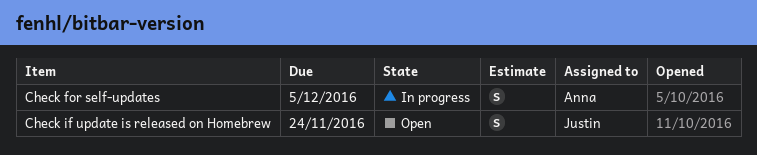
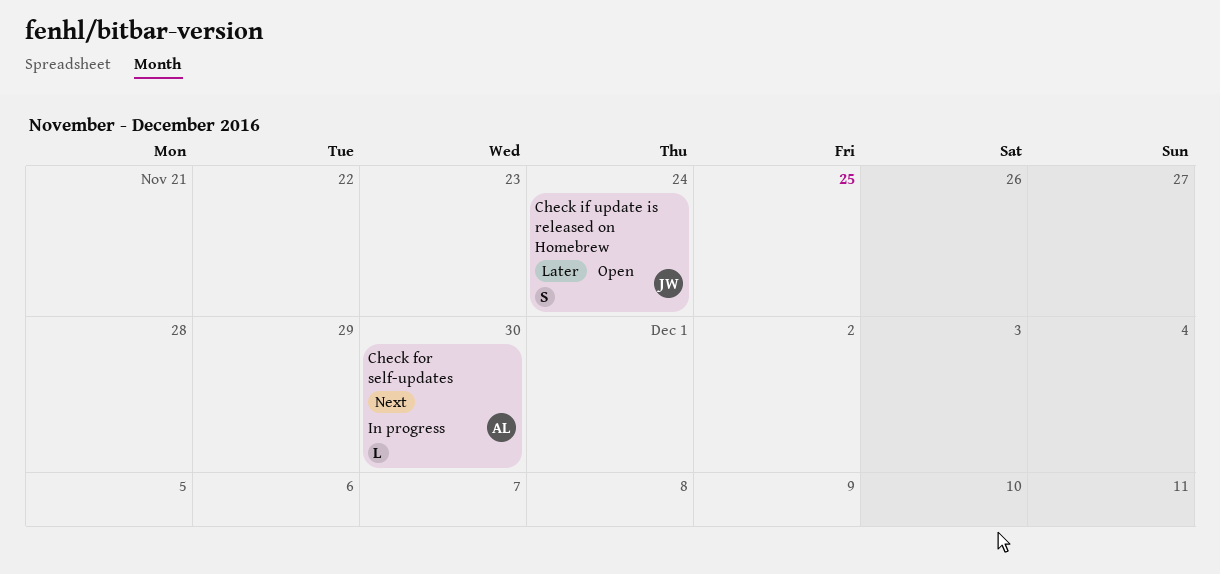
Check for self-updates, estimate: S -> L
Check for self-updates, due: Dec 5 -> Nov 30

